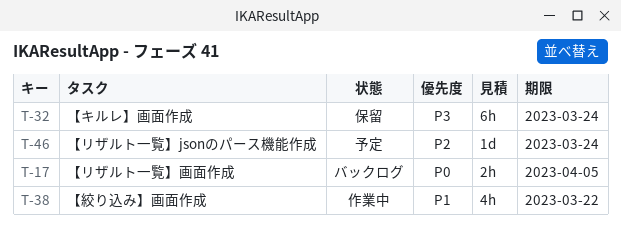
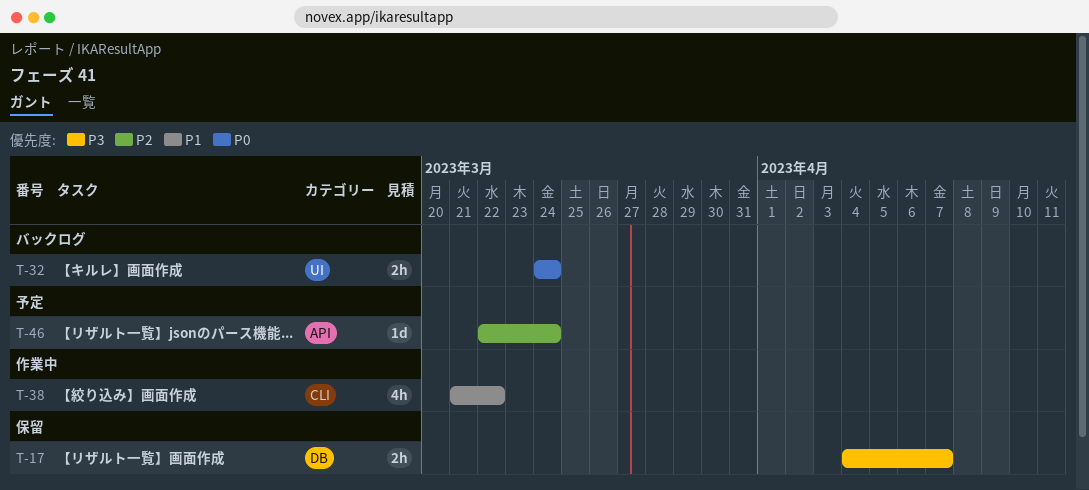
T-17, status: バックログ -> 保留
T-17, priority: P0 -> P3
T-17, due: Apr 5 -> Apr 7
T-32, status: 保留 -> バックログ
T-32, priority: P3 -> P0
T-32, estimate: 6h -> 2h

